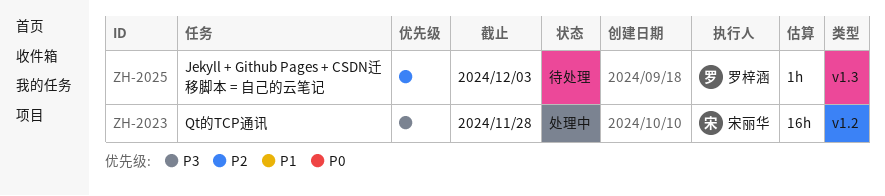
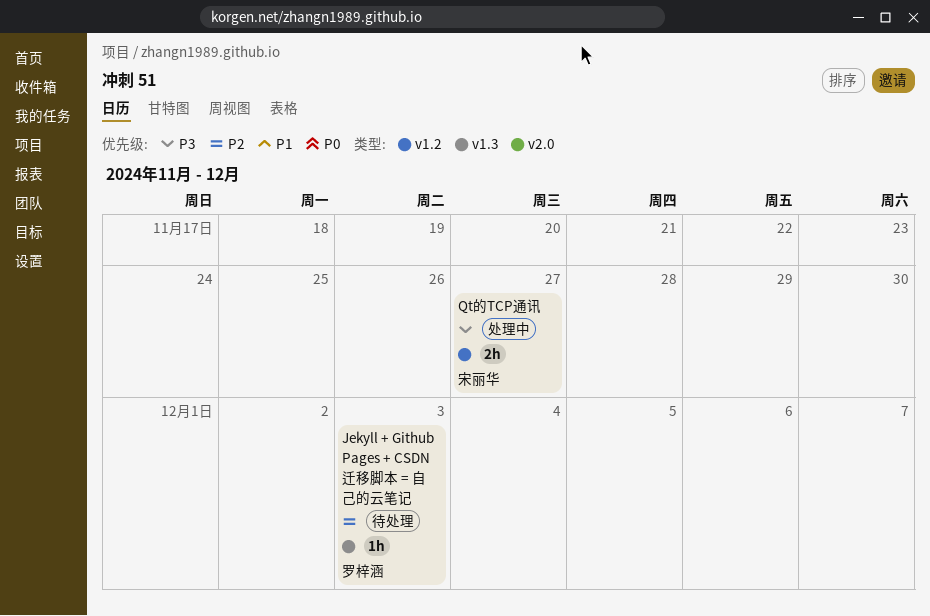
Qt的TCP通讯, estimate: 16h -> 2h
Qt的TCP通讯, due: Nov 28 -> Nov 27

